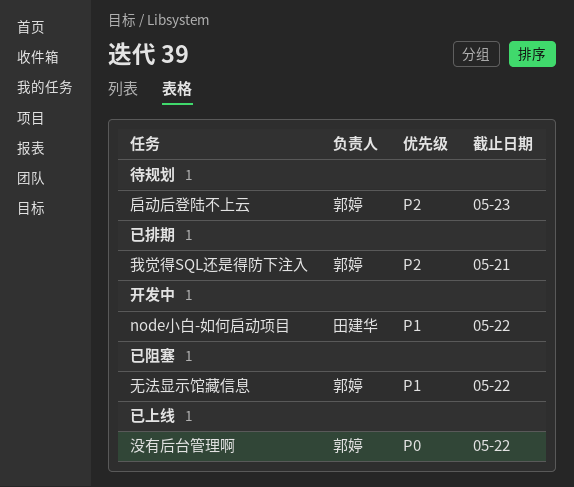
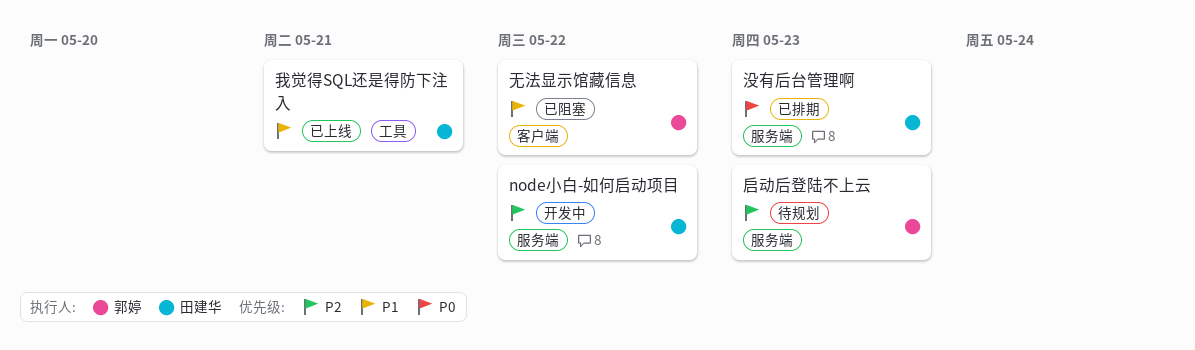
node小白-如何启动项目, priority: P1 -> P2
我觉得SQL还是得防下注入, status: 已排期 -> 已上线
我觉得SQL还是得防下注入, owner: 郭婷 -> 田建华
我觉得SQL还是得防下注入, priority: P2 -> P1
没有后台管理啊, status: 已上线 -> 已排期
没有后台管理啊, owner: 郭婷 -> 田建华
没有后台管理啊, due: May 22 -> May 23

